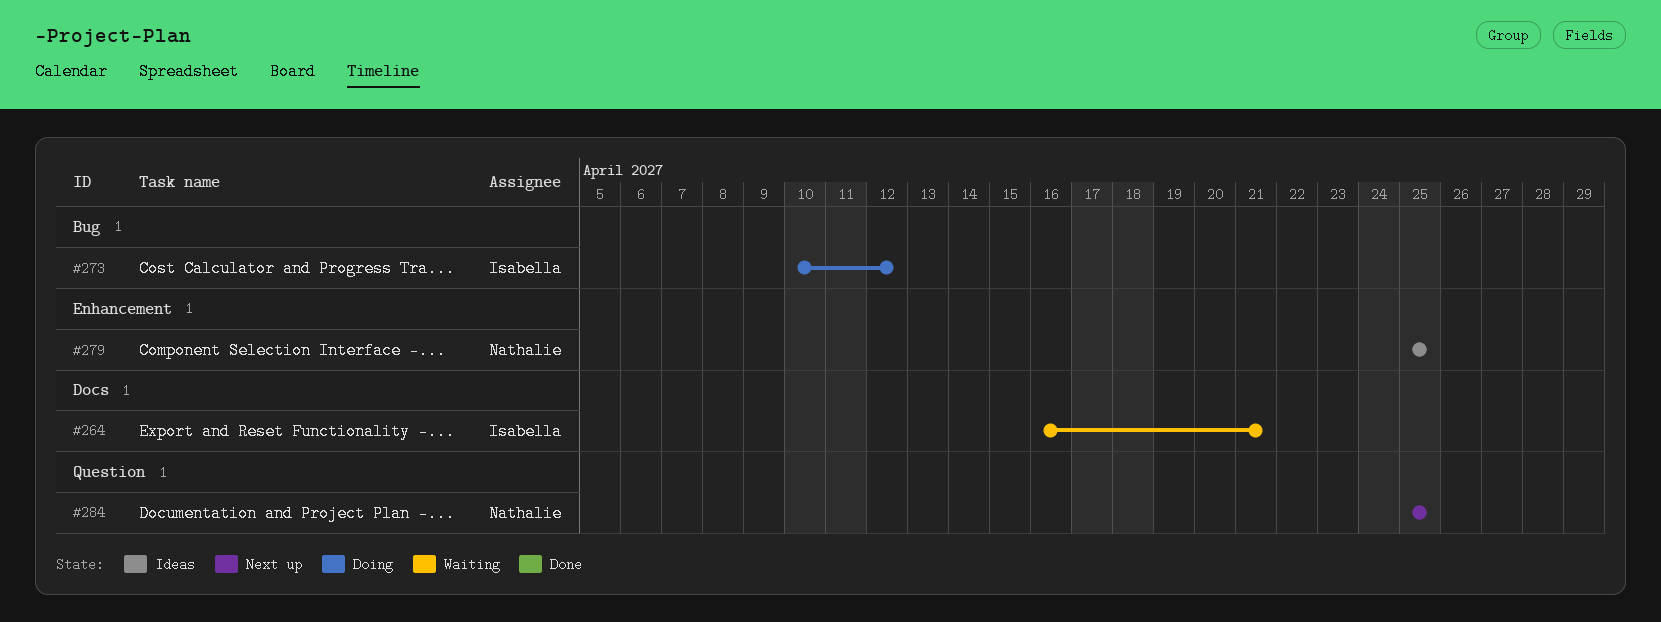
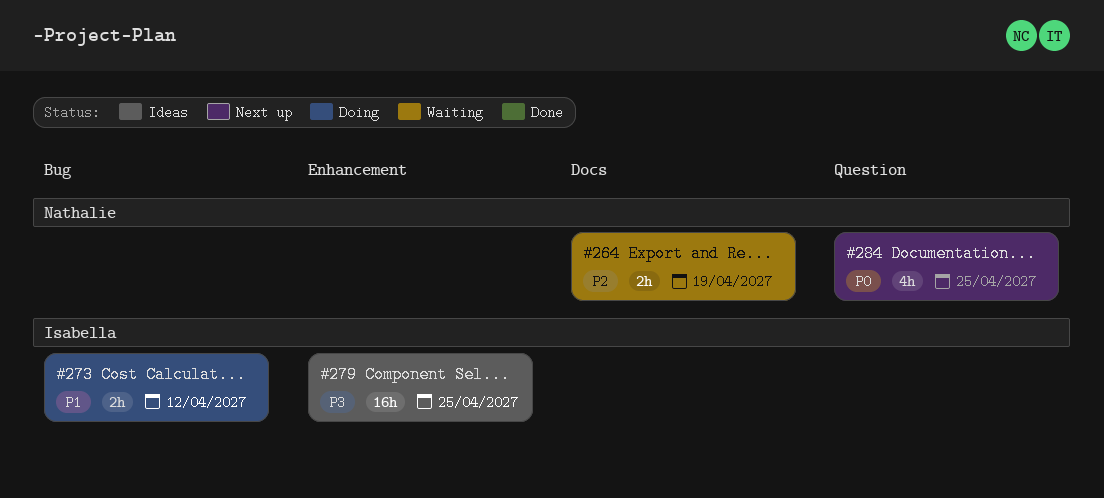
#264, owner: Isabella -> Nathalie
#264, due: Apr 21 -> Apr 19
#279, owner: Nathalie -> Isabella

